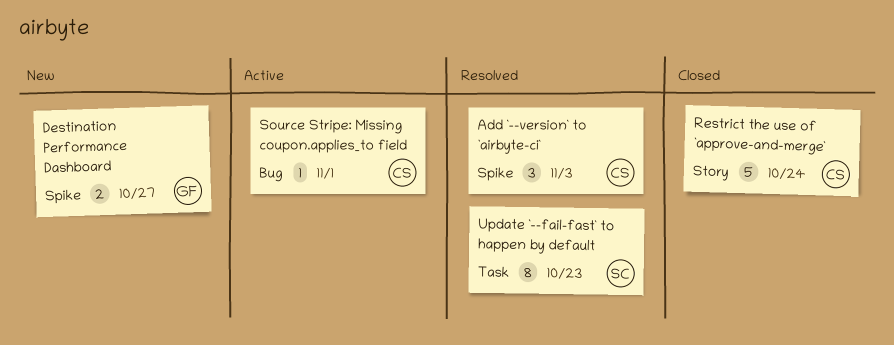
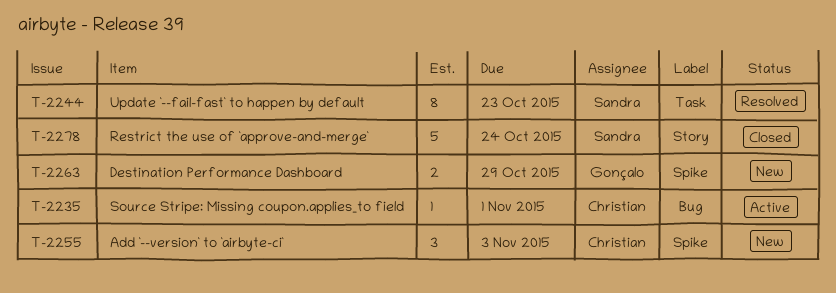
Add `--version` to `airbyte-ci`, status: Resolved -> New
Destination Performance Dashboard, due: Oct 27 -> Oct 29
Restrict the use of `approve-and-merge`, owner: Christian -> Sandra

